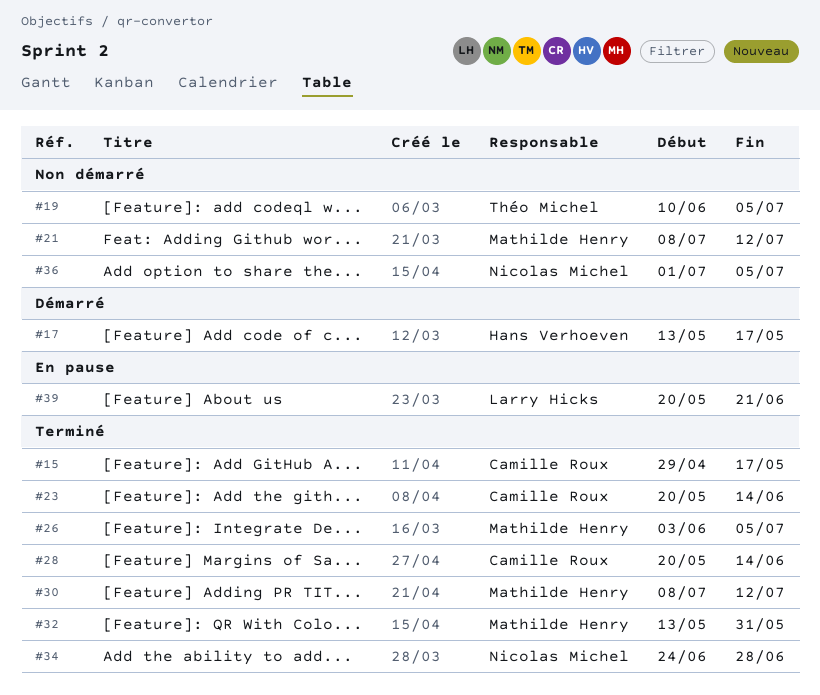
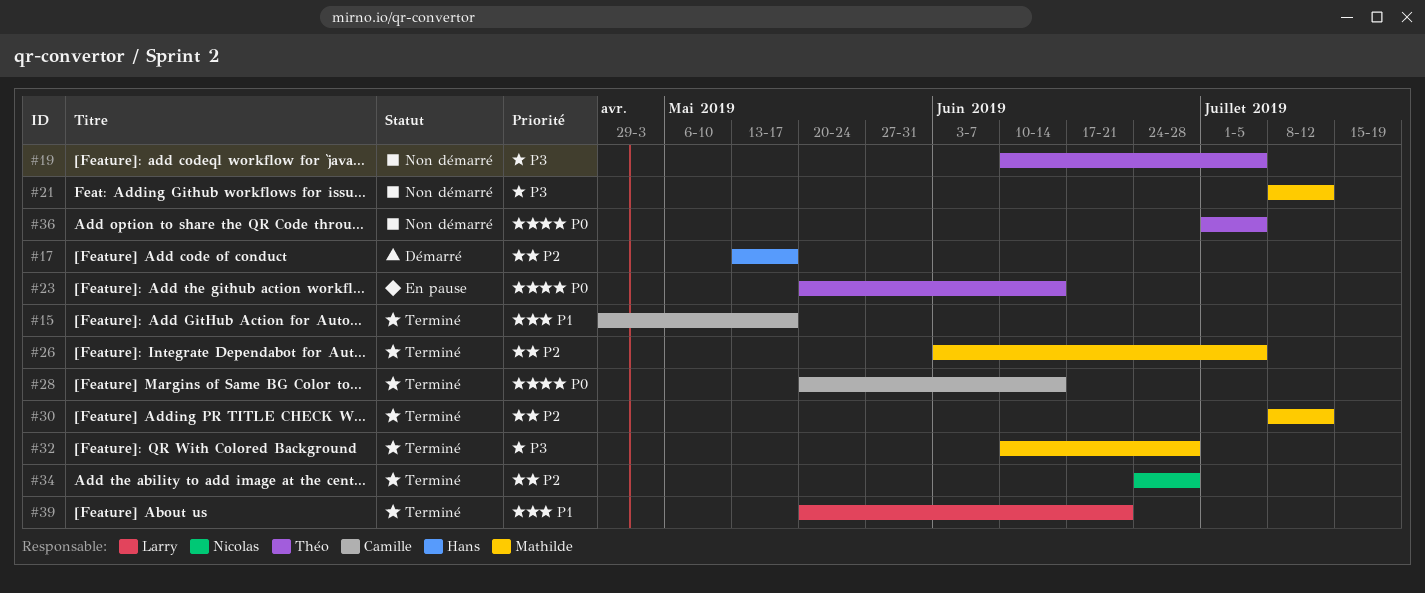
#23, status: Terminé -> En pause
#23, owner: Camille Roux -> Théo Michel
#32, start: May 13 -> Jun 10
#32, due: May 31 -> Jun 28
#36, owner: Nicolas Michel -> Théo Michel
#39, status: En pause -> Terminé

